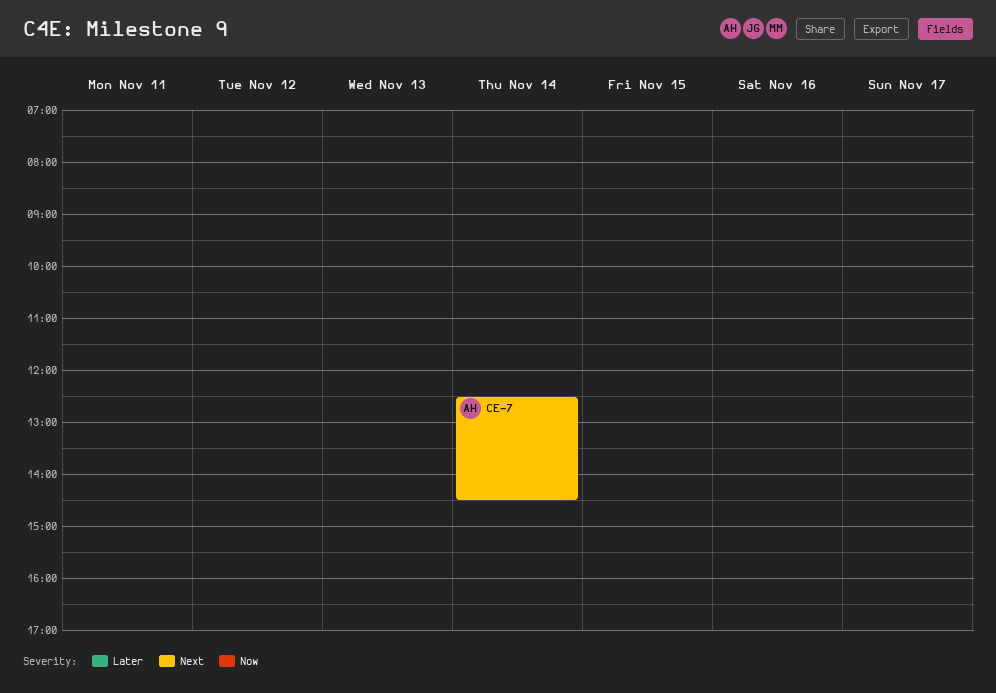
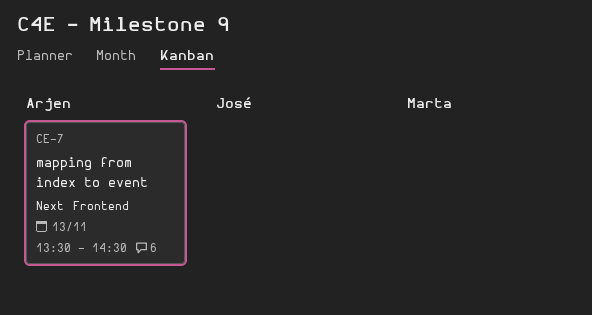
CE-7, day: Nov 14 -> Nov 13
CE-7, begins: 12:30 -> 13:30

